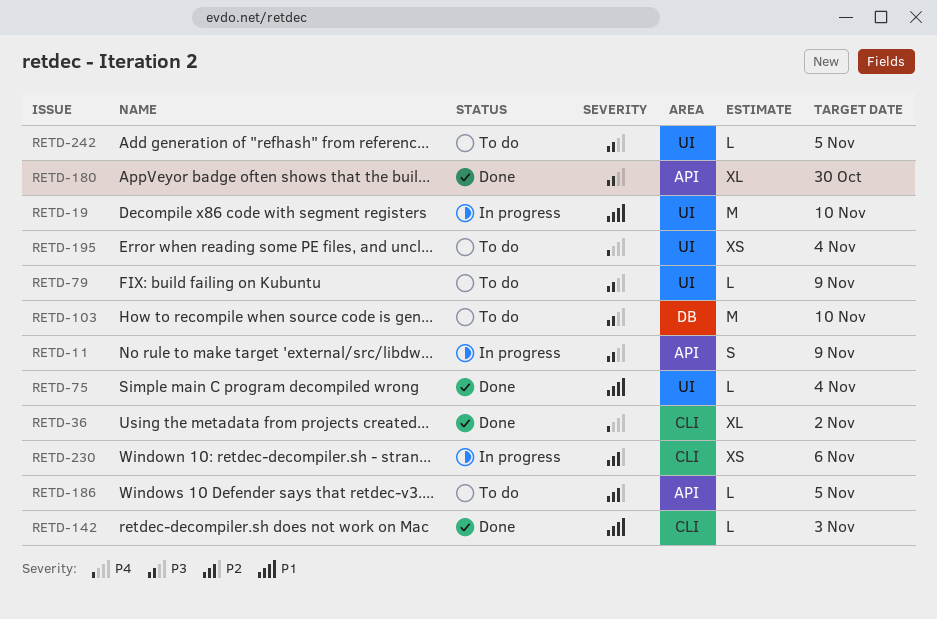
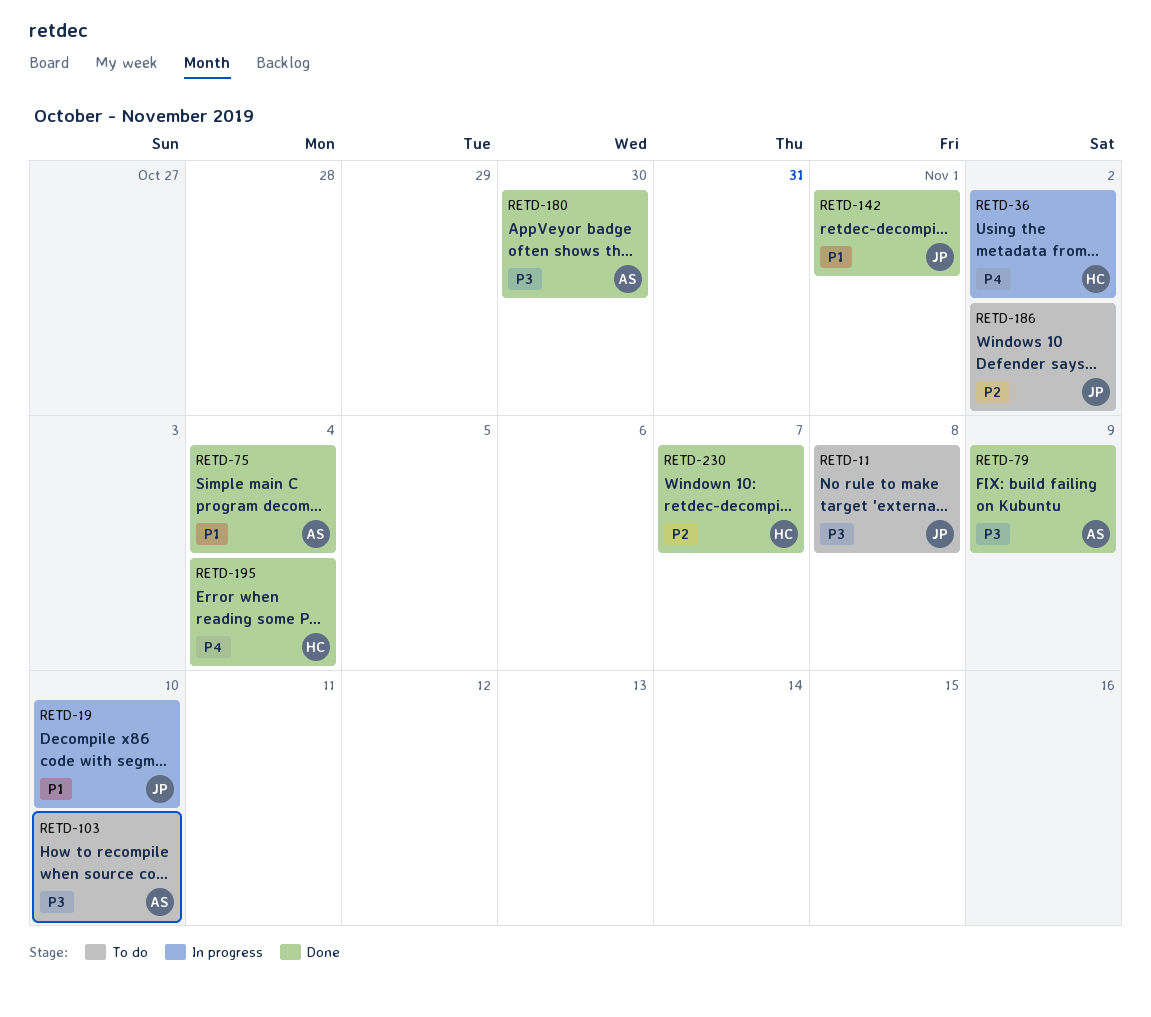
RETD-11, status: In progress -> To do
RETD-11, due: Nov 9 -> Nov 8
RETD-36, status: Done -> In progress
RETD-79, status: To do -> Done
RETD-142, due: Nov 3 -> Nov 1
RETD-186, due: Nov 5 -> Nov 2
RETD-195, status: To do -> Done
RETD-230, status: In progress -> Done
RETD-230, due: Nov 6 -> Nov 7
RETD-242: present -> none

